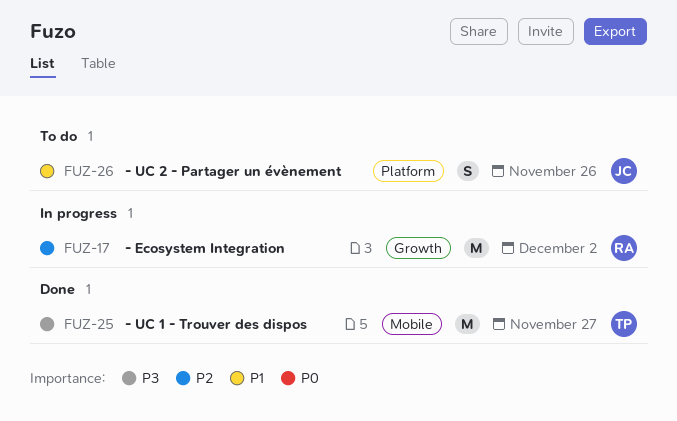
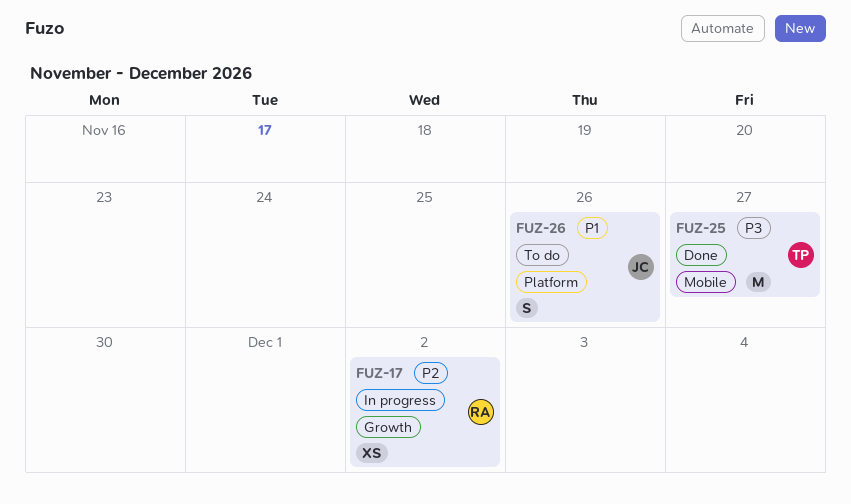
FUZ-17, estimate: M -> XS

